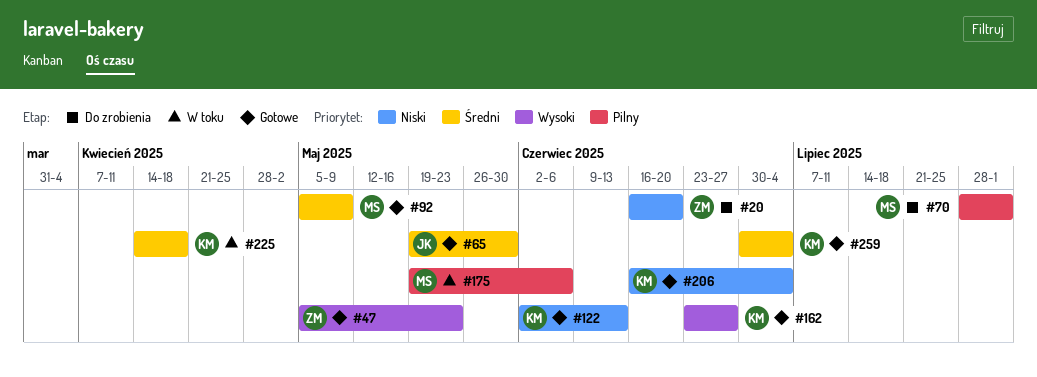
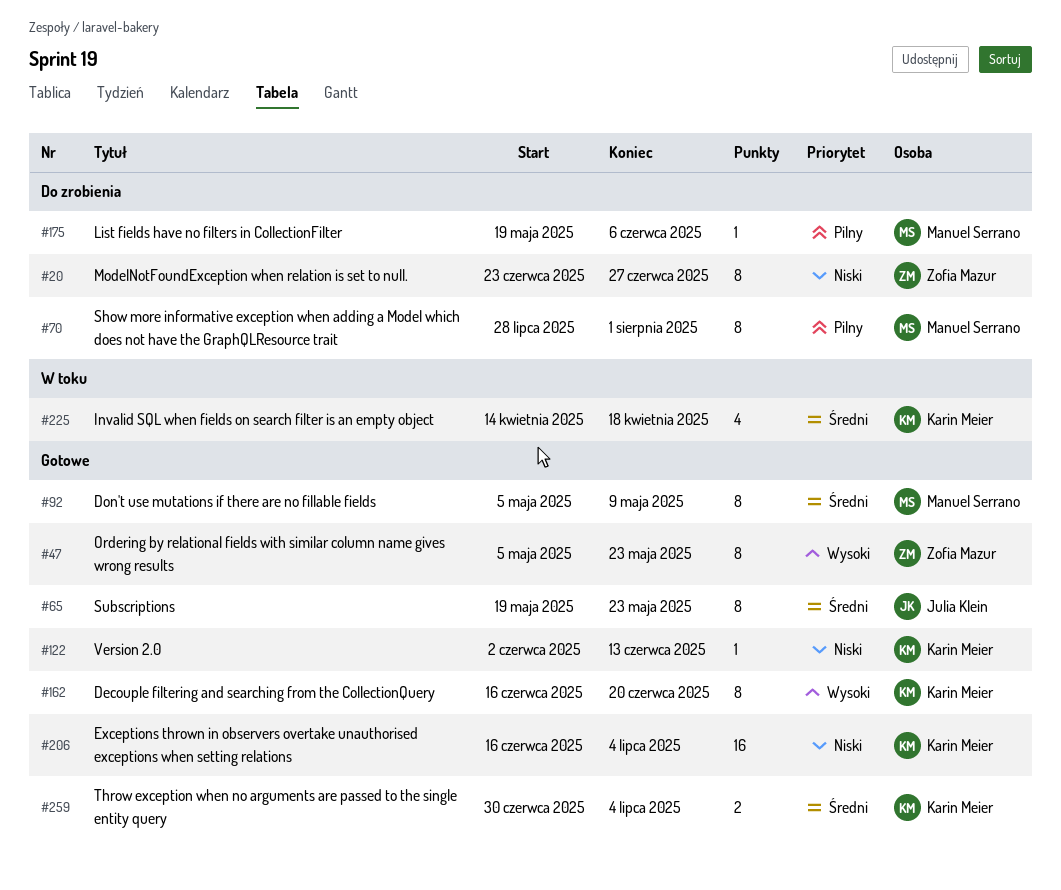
#20, start: Jun 16 -> Jun 23
#20, due: Jun 20 -> Jun 27
#65, due: May 30 -> May 23
#162, start: Jun 23 -> Jun 16
#162, due: Jun 27 -> Jun 20
#175, status: W toku -> Do zrobienia

